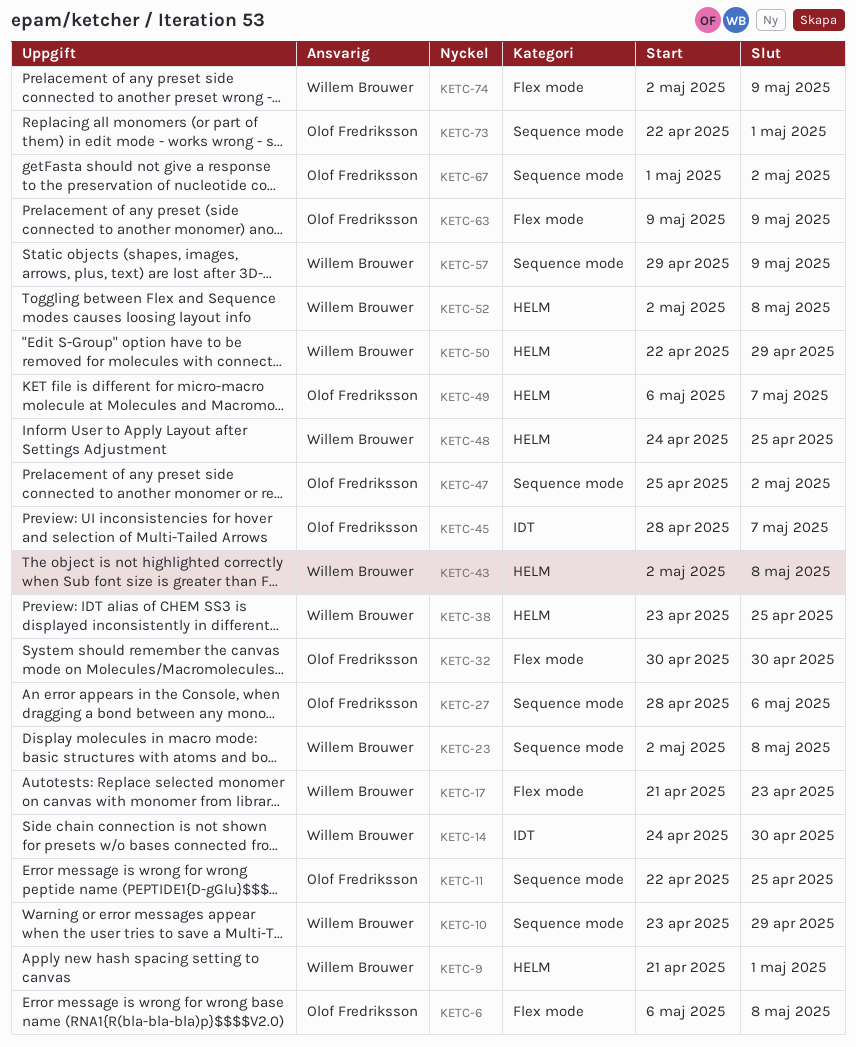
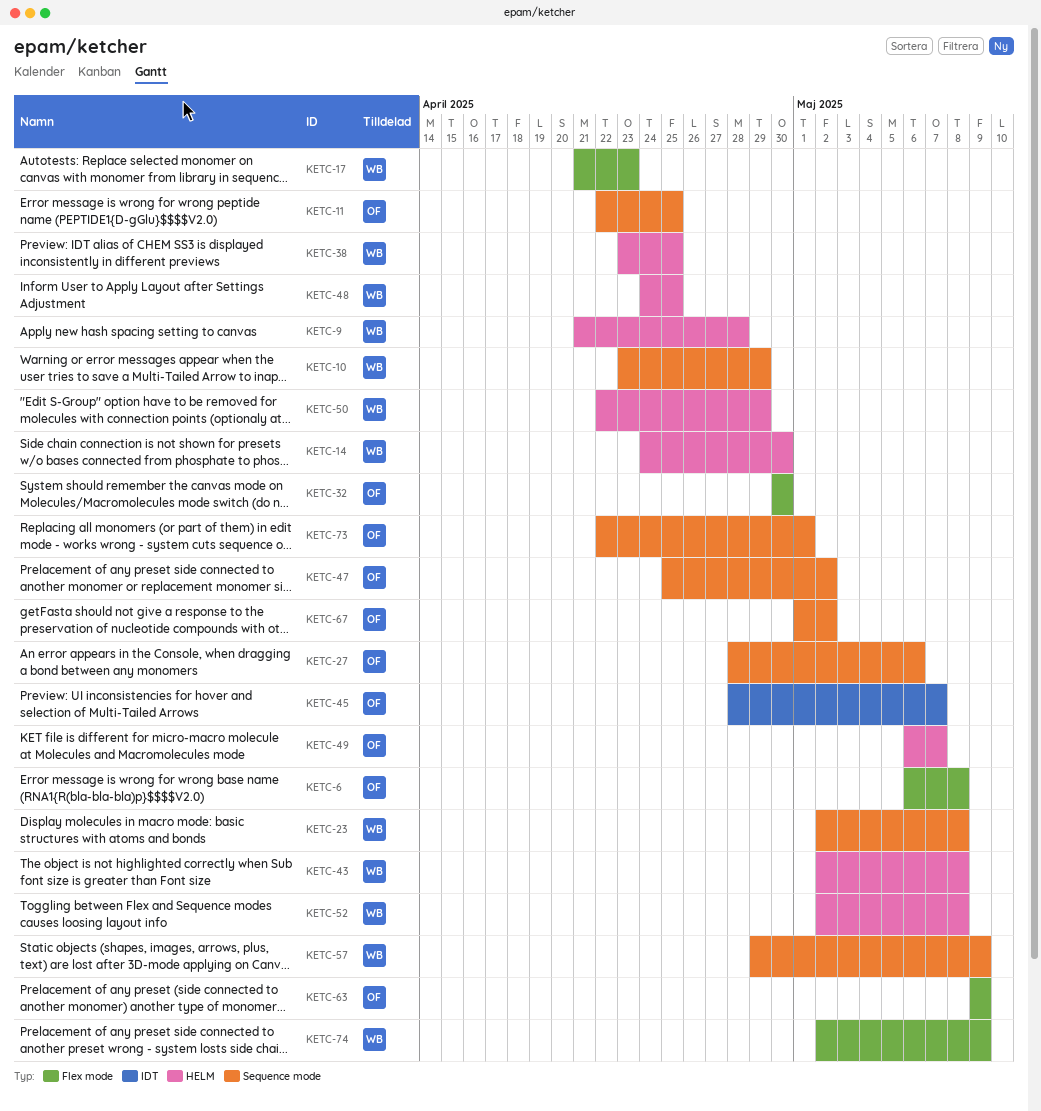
KETC-9, due: May 1 -> Apr 28
KETC-14, label: IDT -> HELM

